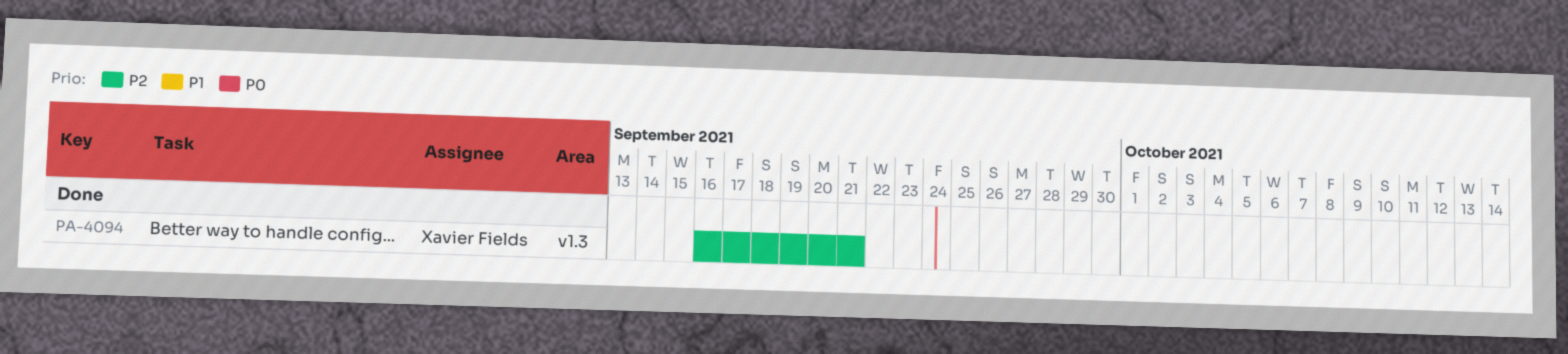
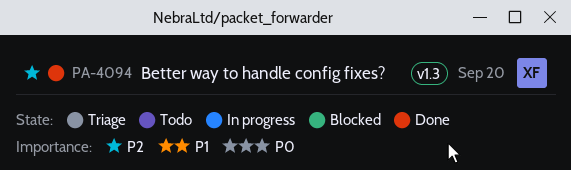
PA-4094, due: Sep 21 -> Sep 20

